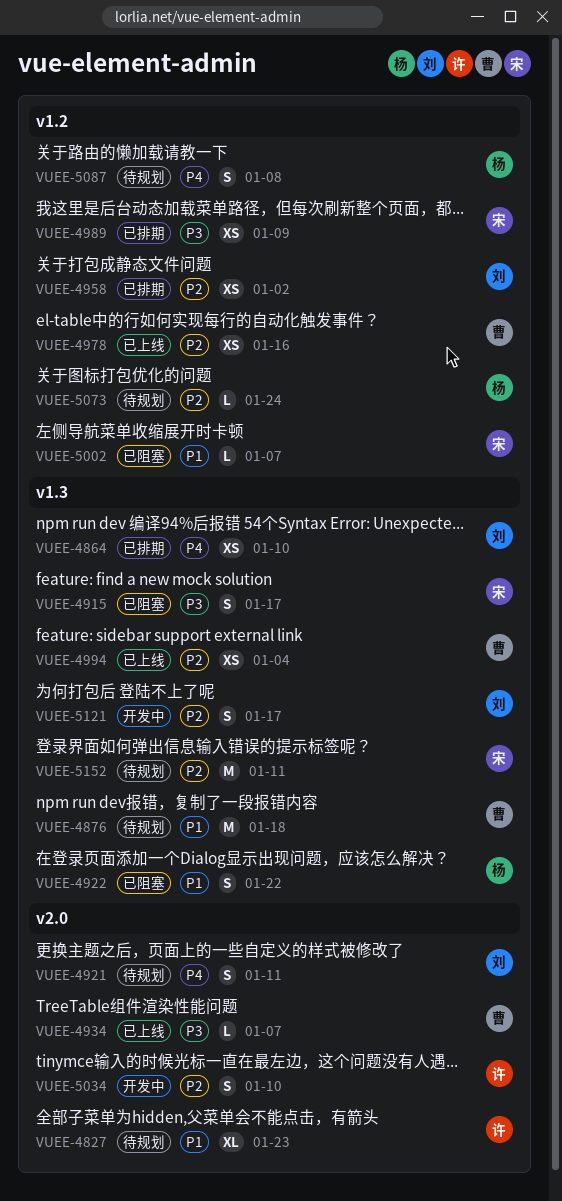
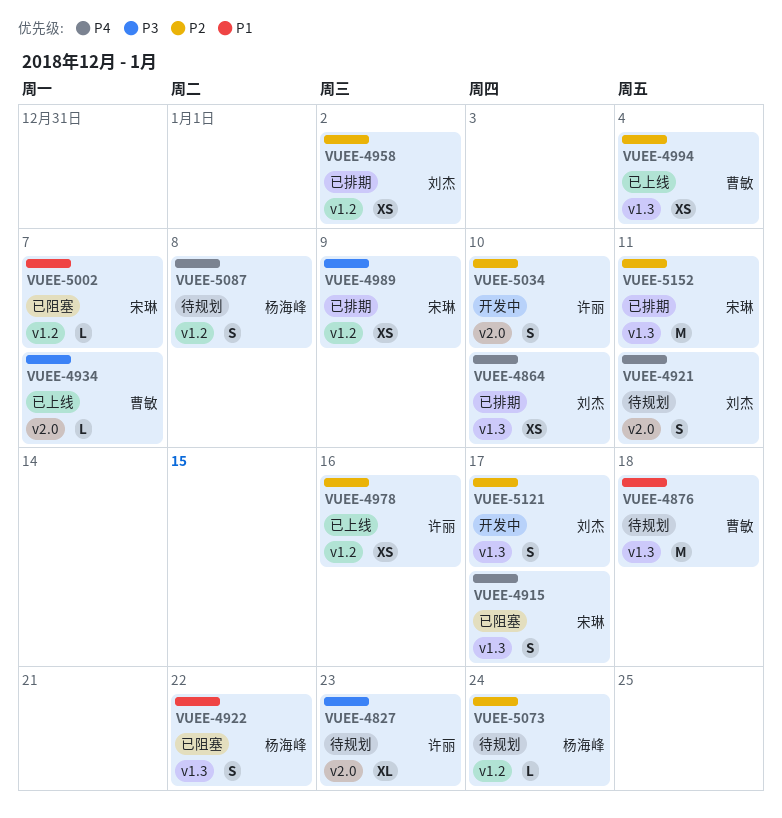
VUEE-4827, priority: P1 -> P3
VUEE-4915, priority: P3 -> P4
VUEE-4978, owner: 曹敏 -> 许丽
VUEE-5152, status: 待规划 -> 已排期

